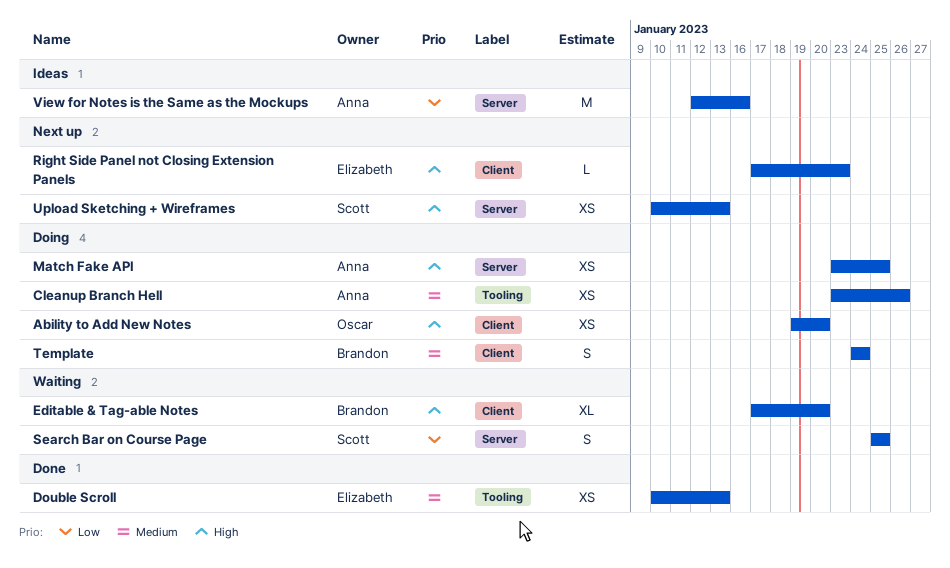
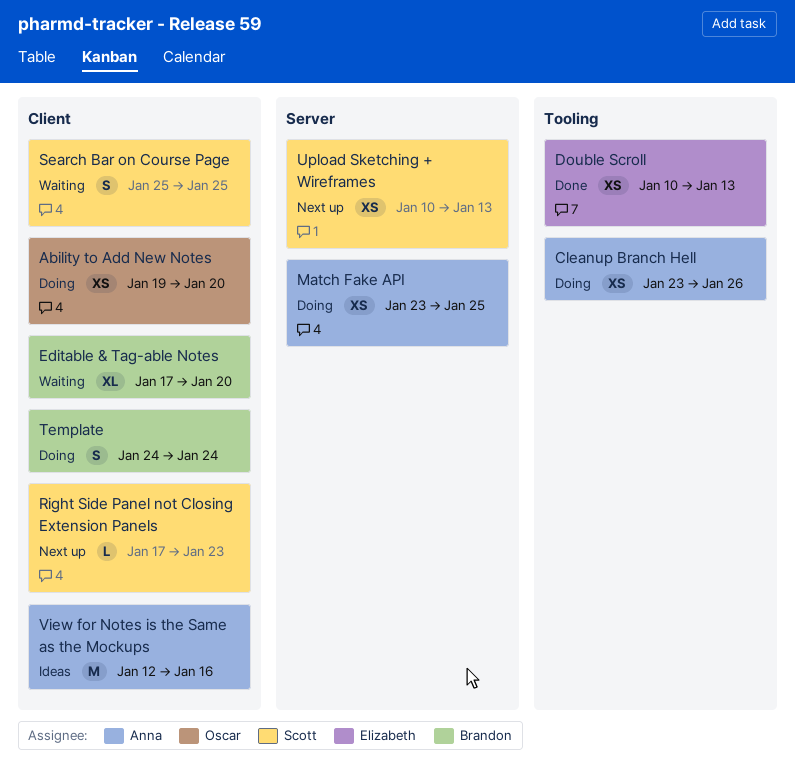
Right Side Panel not Closing Extension Panels, owner: Elizabeth -> Scott
Search Bar on Course Page, label: Server -> Client
View for Notes is the Same as the Mockups, label: Server -> Client

